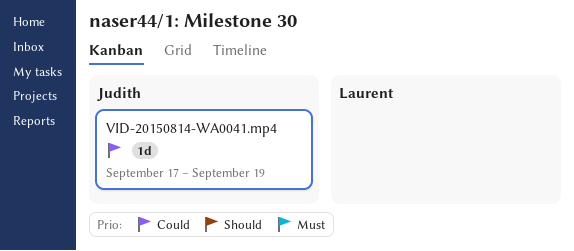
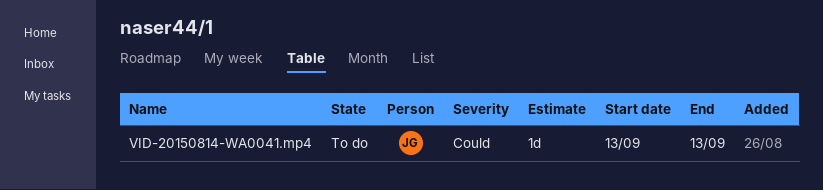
VID-20150814-WA0041.mp4, start: Sep 17 -> Sep 13
VID-20150814-WA0041.mp4, due: Sep 19 -> Sep 13

